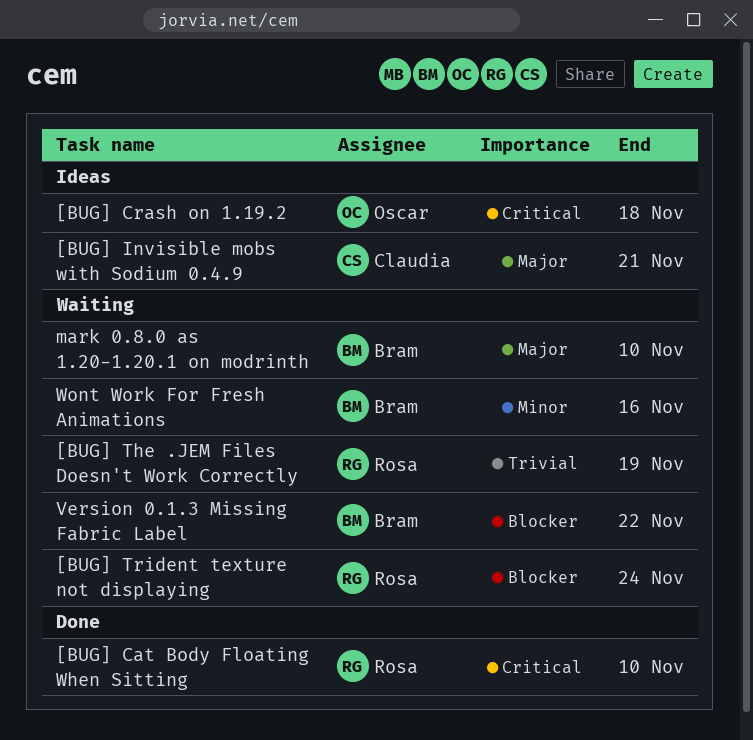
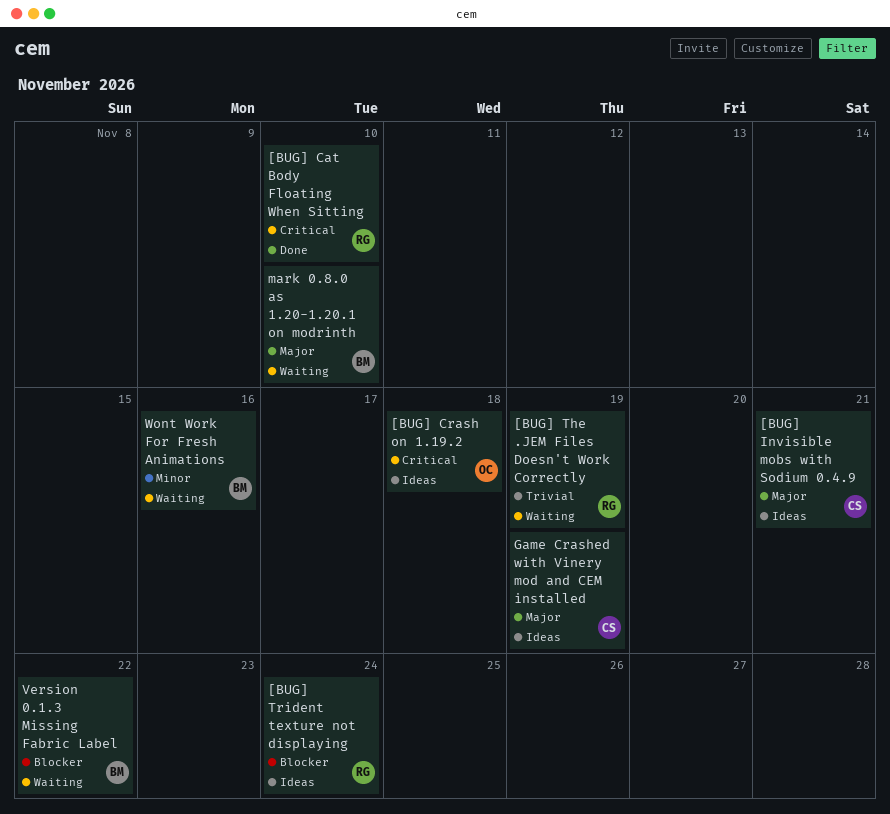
[BUG] Trident texture not displaying, status: Waiting -> Ideas
Game Crashed with Vinery mod and CEM installed: none -> present

